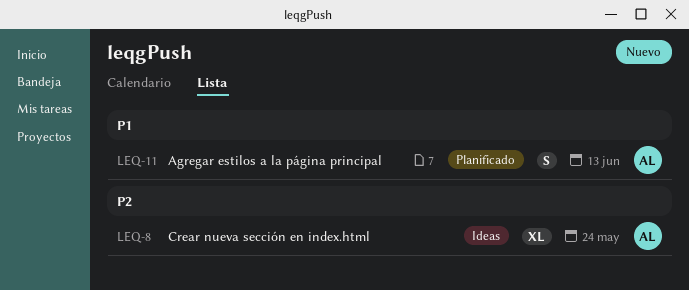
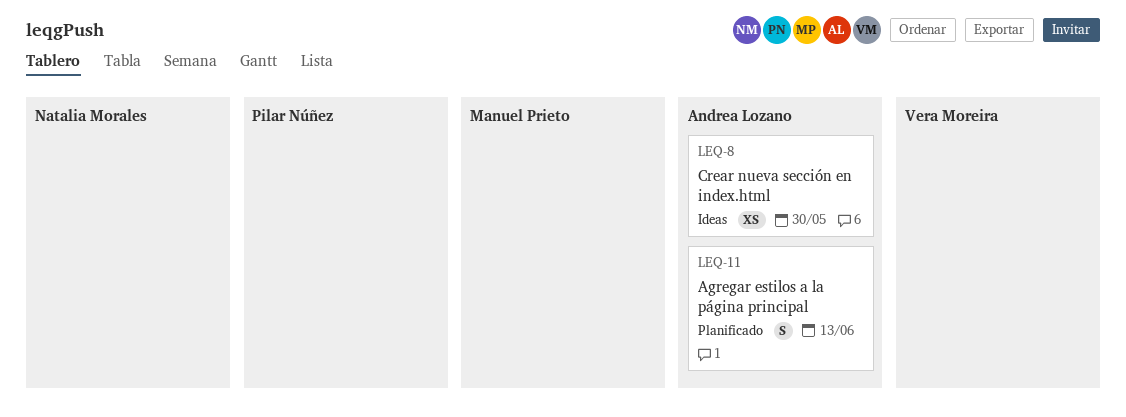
LEQ-8, estimate: XL -> XS
LEQ-8, due: May 24 -> May 30

